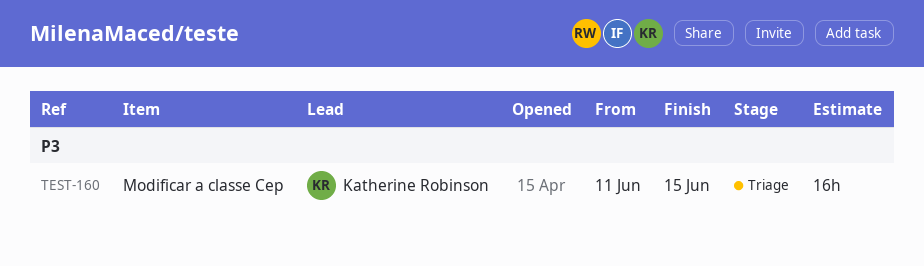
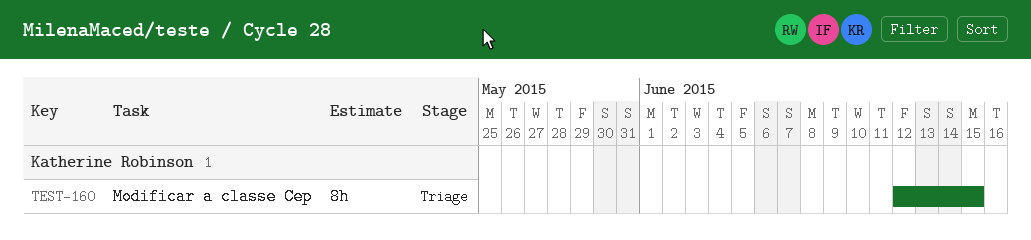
TEST-160, estimate: 16h -> 8h
TEST-160, start: Jun 11 -> Jun 12

